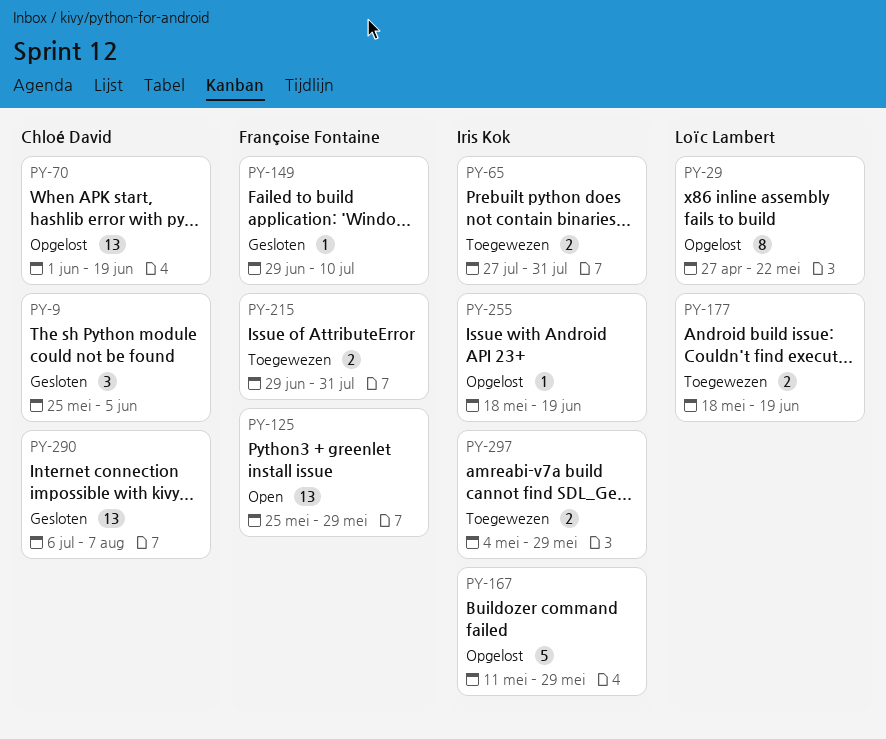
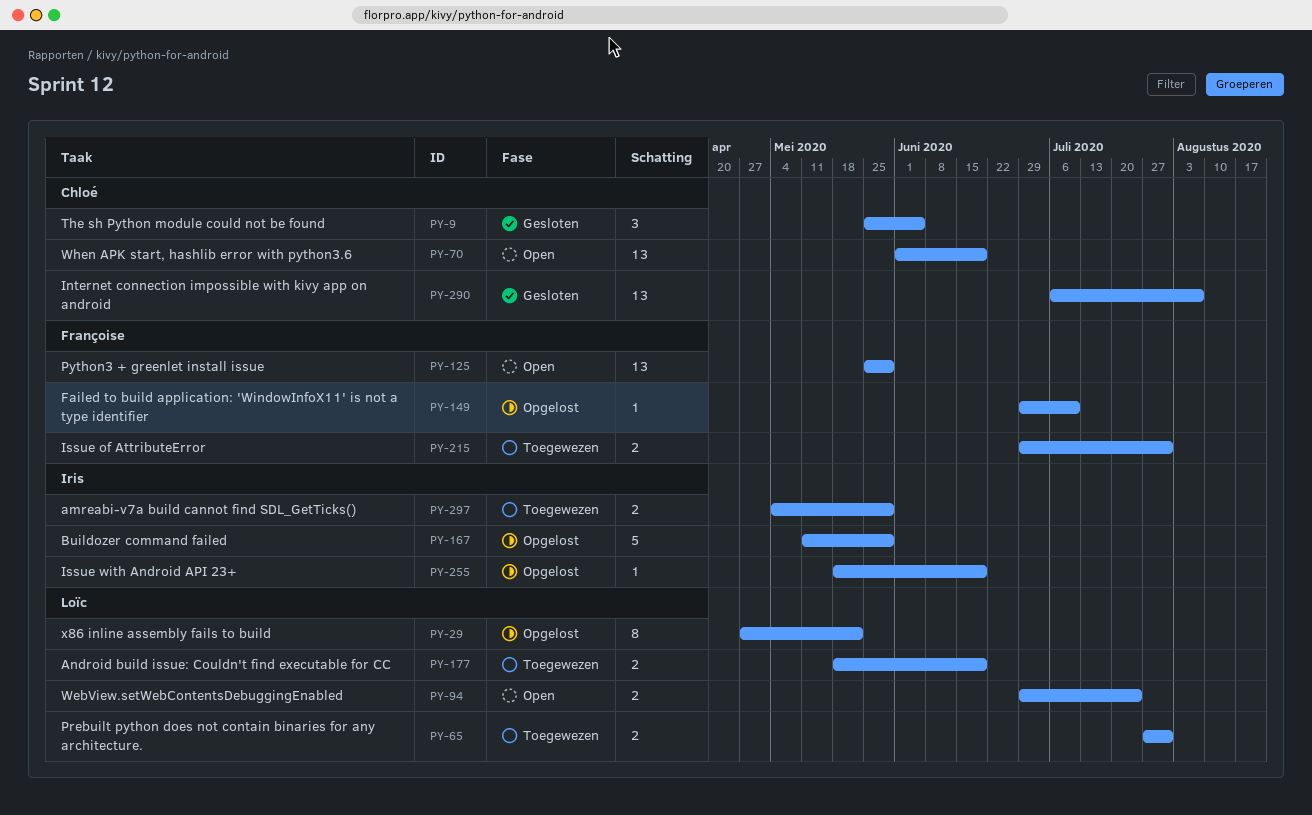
PY-65, owner: Iris Kok -> Loïc Lambert
PY-70, status: Opgelost -> Open
PY-94: none -> present
PY-149, status: Gesloten -> Opgelost

